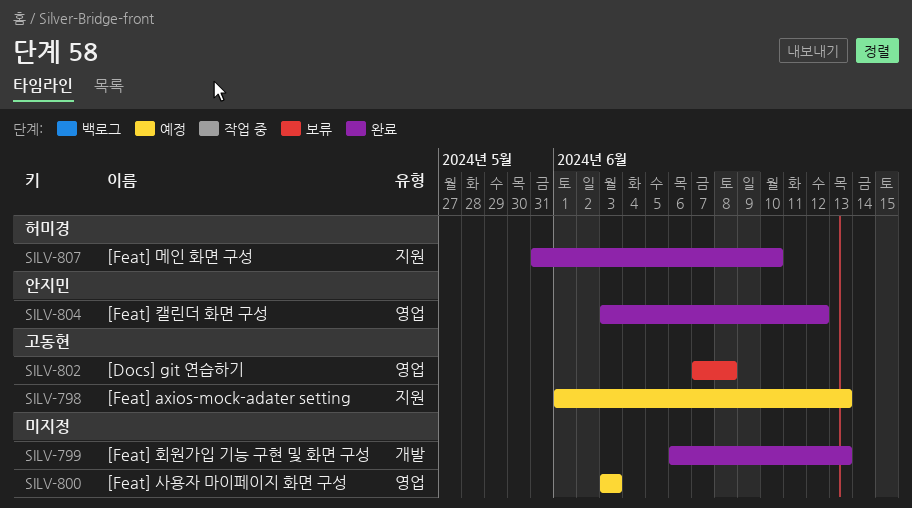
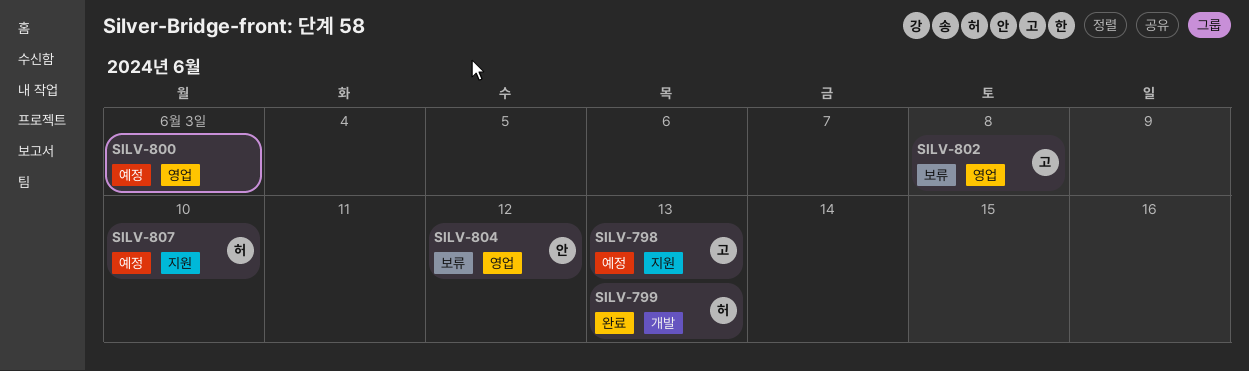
SILV-799, owner: none -> 허미경
SILV-804, status: 완료 -> 보류
SILV-807, status: 완료 -> 예정

